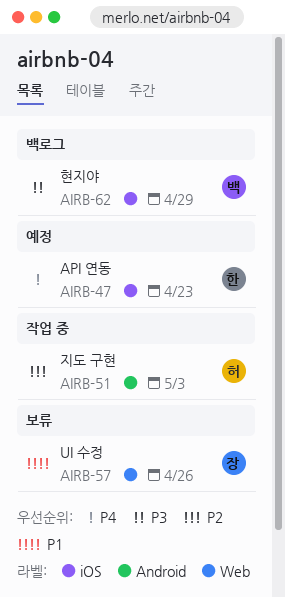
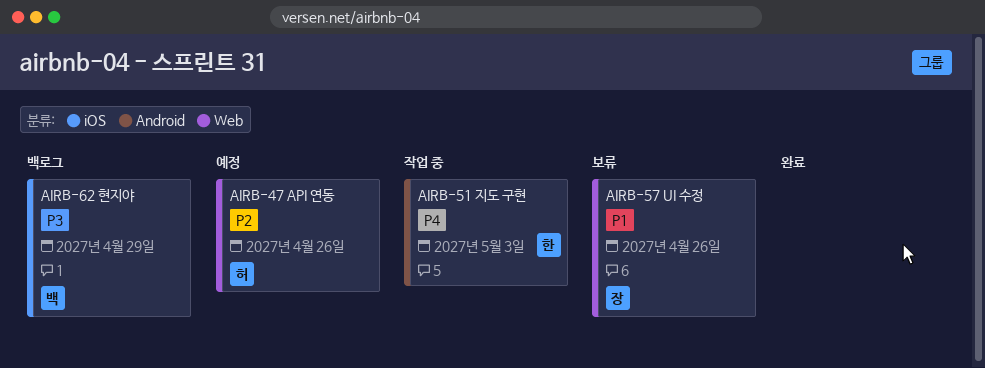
AIRB-47, owner: 한 -> 허
AIRB-47, priority: P4 -> P2
AIRB-47, label: iOS -> Web
AIRB-47, due: Apr 23 -> Apr 26
AIRB-51, owner: 허 -> 한
AIRB-51, priority: P2 -> P4

